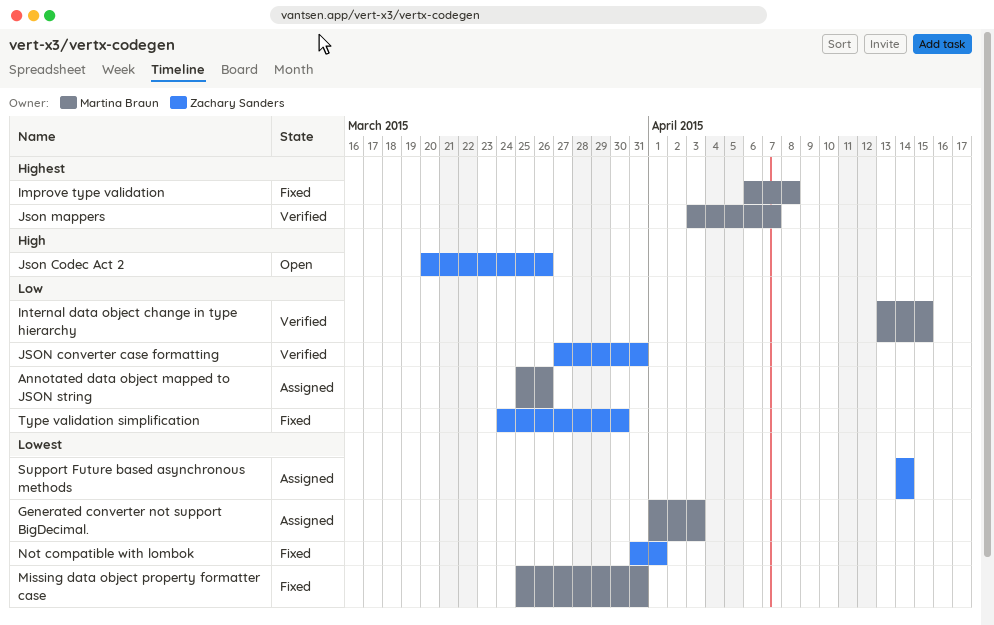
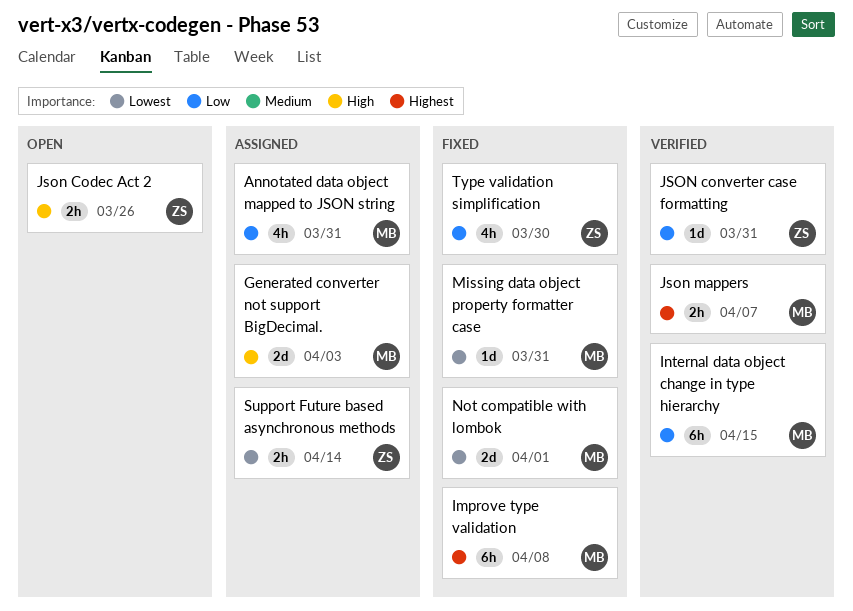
Annotated data object mapped to JSON string, due: Mar 26 -> Mar 31
Generated converter not support BigDecimal., priority: Lowest -> High
Not compatible with lombok, owner: Zachary Sanders -> Martina Braun

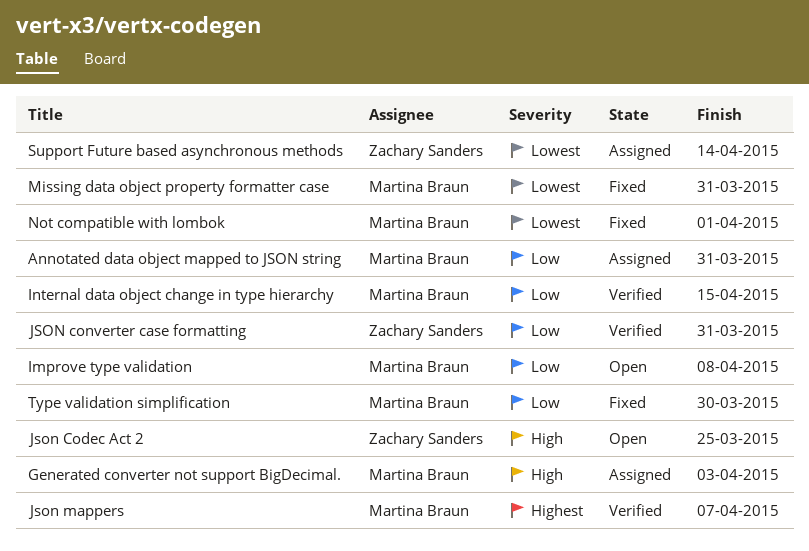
Improve type validation, status: Fixed -> Open
Improve type validation, priority: Highest -> Low
Json Codec Act 2, due: Mar 26 -> Mar 25
Type validation simplification, owner: Zachary Sanders -> Martina Braun

